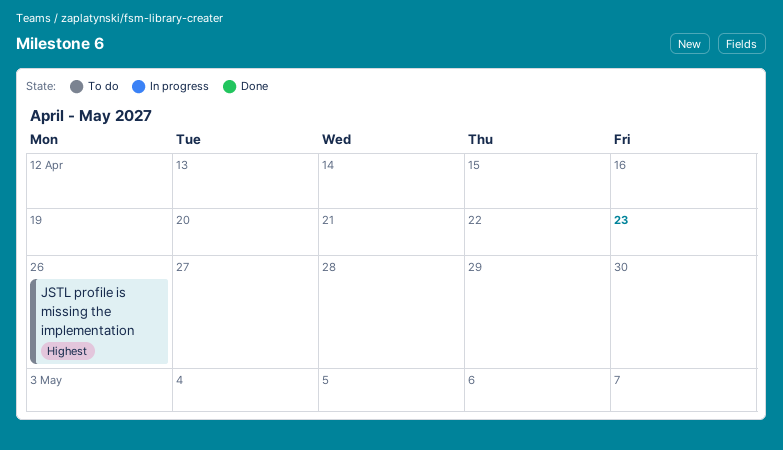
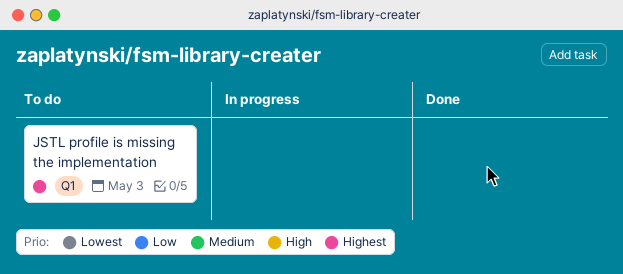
JSTL profile is missing the implementation, due: Apr 26 -> May 3

